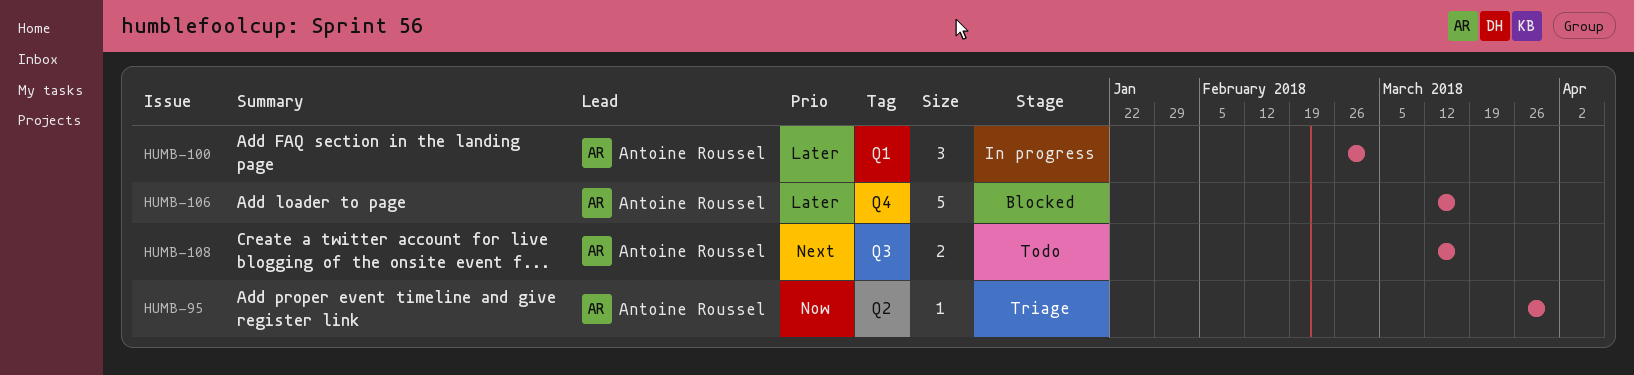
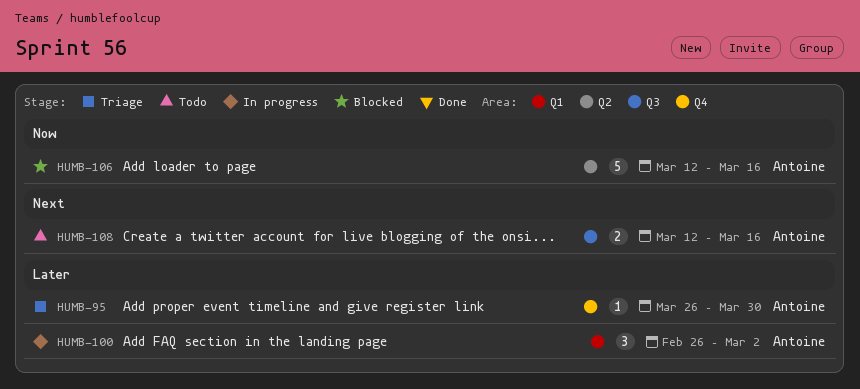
HUMB-95, priority: Now -> Later
HUMB-95, label: Q2 -> Q4
HUMB-106, priority: Later -> Now
HUMB-106, label: Q4 -> Q2

